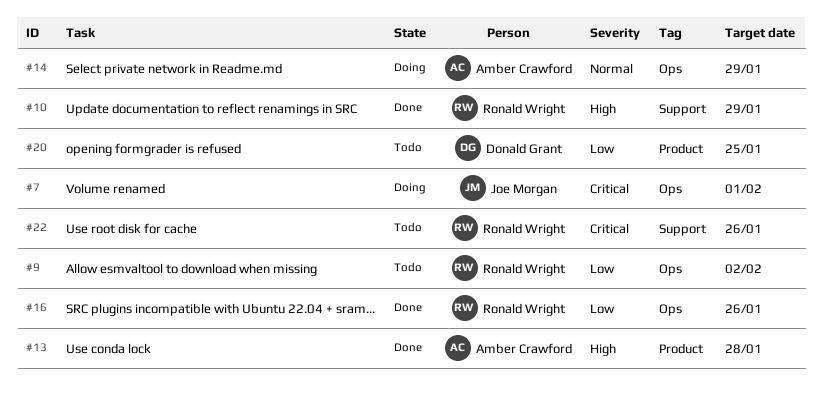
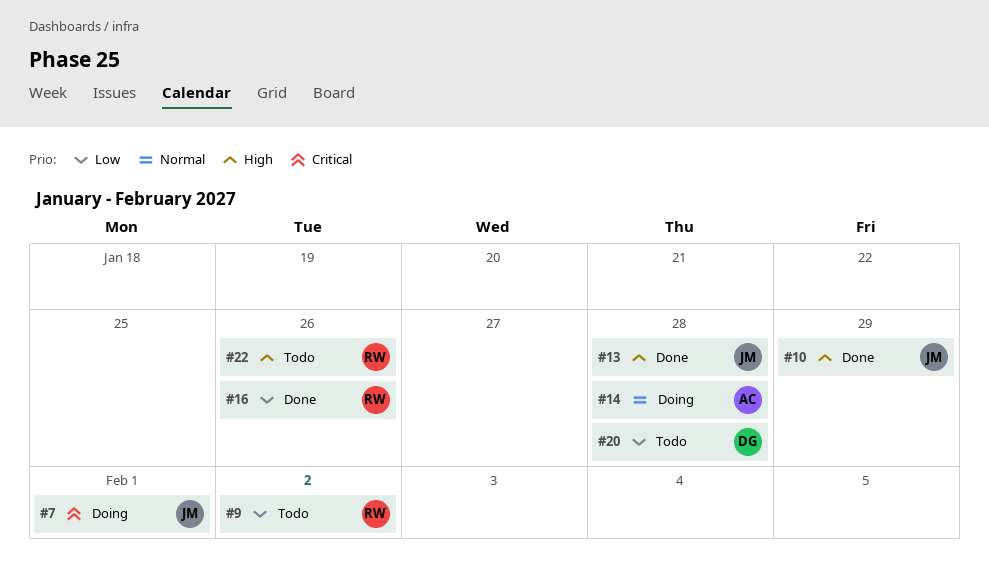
#10, owner: Ronald Wright -> Joe Morgan
#13, owner: Amber Crawford -> Joe Morgan
#14, due: Jan 29 -> Jan 28
#20, due: Jan 25 -> Jan 28
#22, priority: Critical -> High

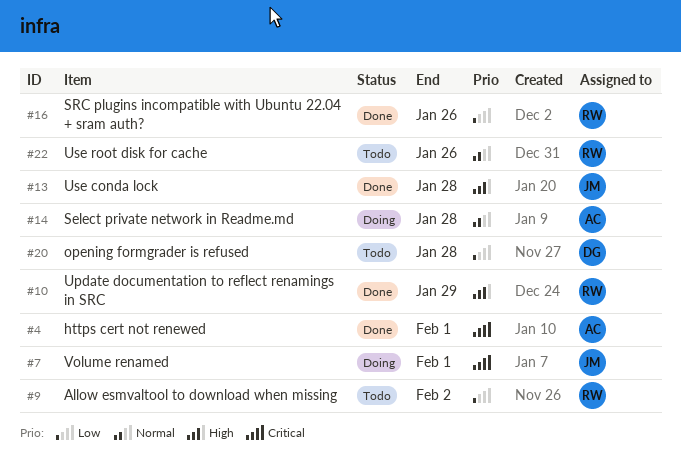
#4: none -> present
#10, owner: JM -> RW
#22, priority: High -> Normal

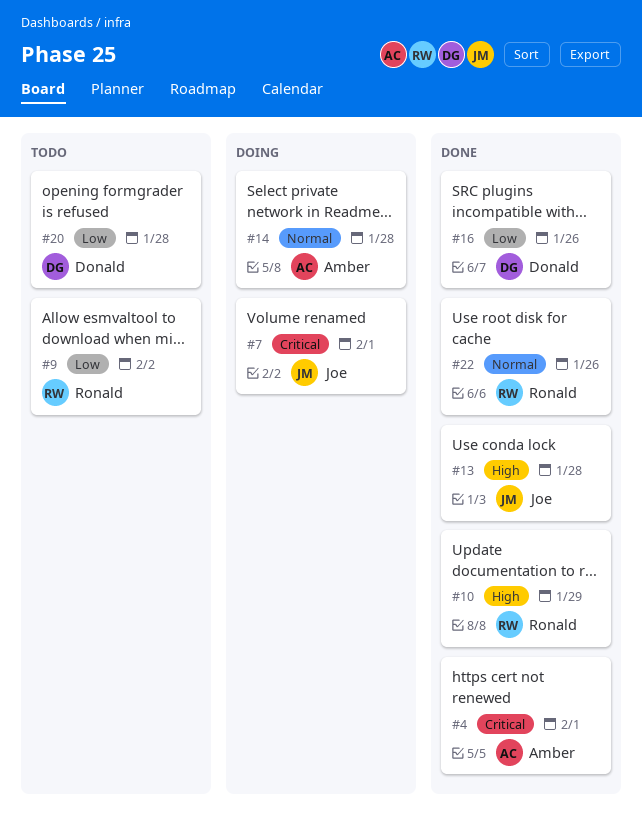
#16, owner: Ronald -> Donald
#22, status: Todo -> Done

